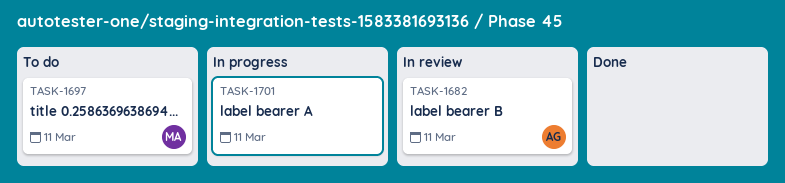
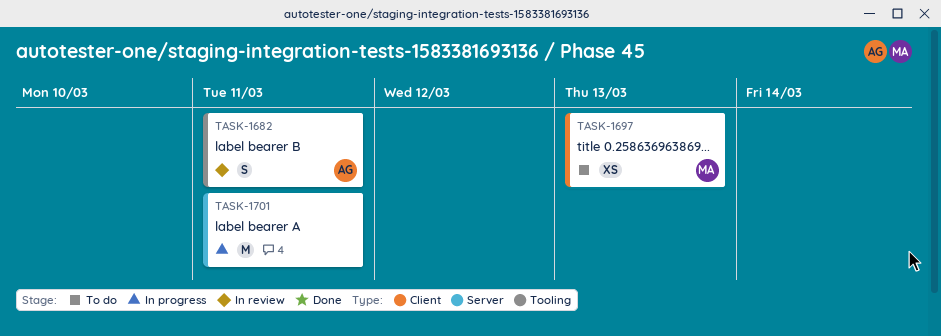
TASK-1697, due: Mar 11 -> Mar 13

